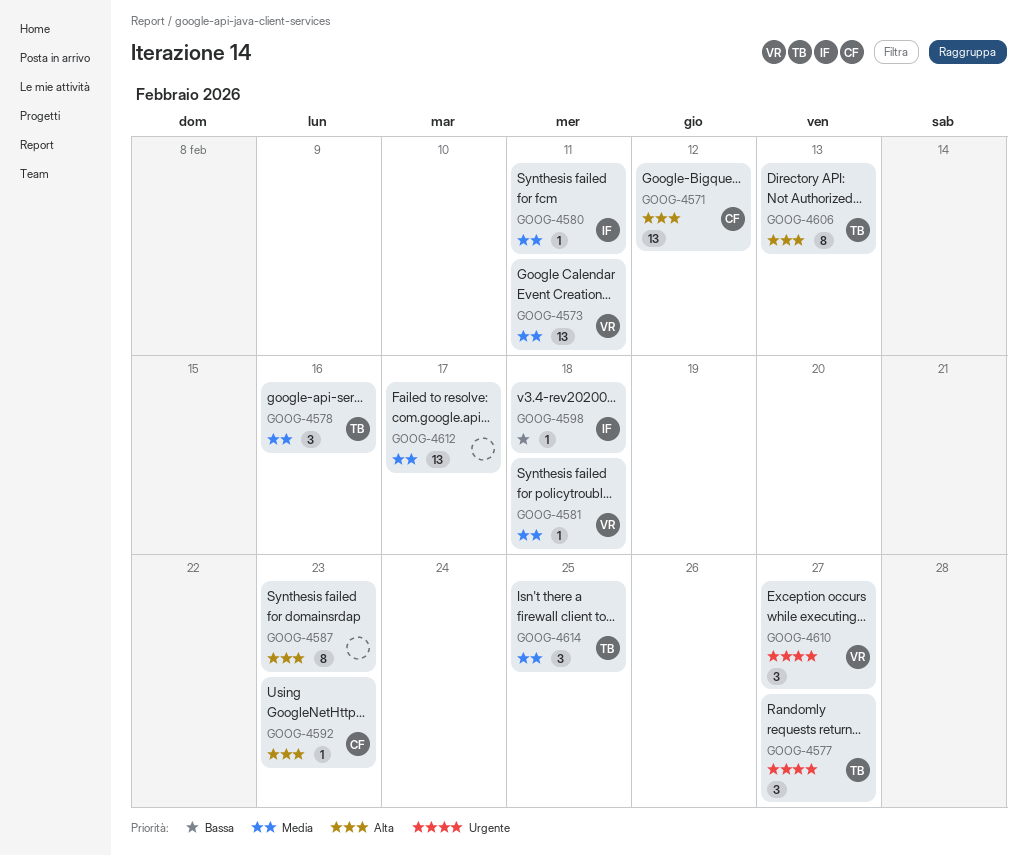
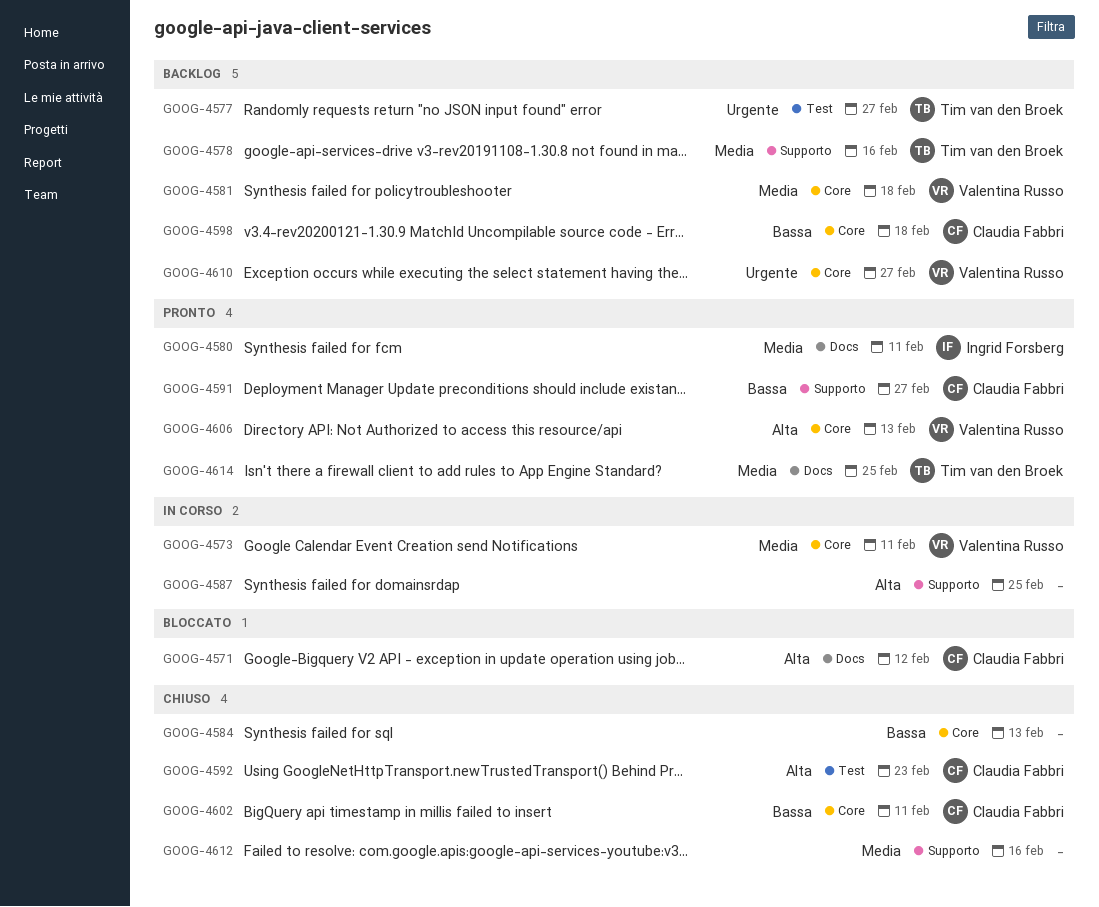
GOOG-4584: none -> present
GOOG-4587, due: Feb 23 -> Feb 25
GOOG-4591: none -> present
GOOG-4598, owner: Ingrid Forsberg -> Claudia Fabbri
GOOG-4602: none -> present
GOOG-4606, owner: Tim van den Broek -> Valentina Russo
GOOG-4612, due: Feb 17 -> Feb 16

